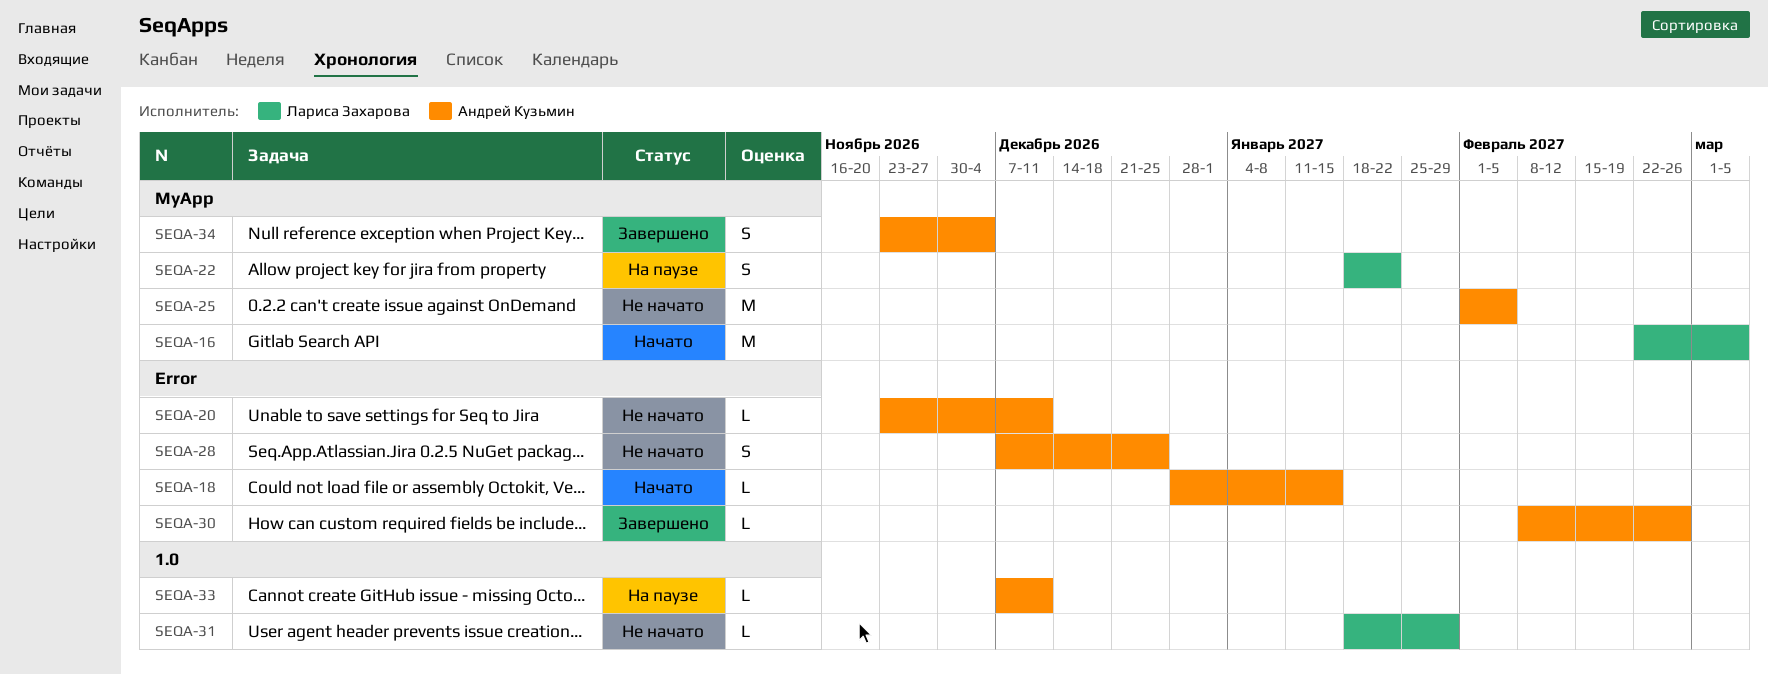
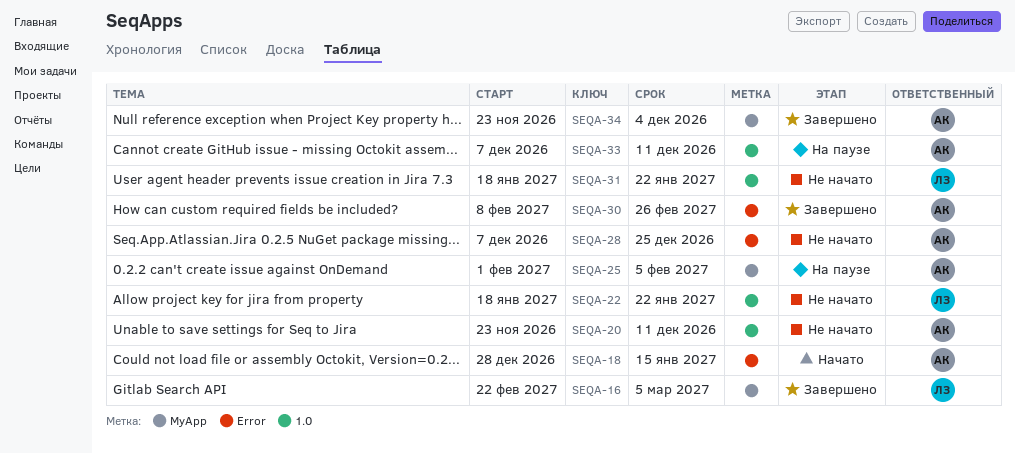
SEQA-16, status: Начато -> Завершено
SEQA-20, label: Error -> 1.0
SEQA-22, status: На паузе -> Не начато
SEQA-22, label: MyApp -> 1.0
SEQA-25, status: Не начато -> На паузе
SEQA-31, due: Jan 29 -> Jan 22

